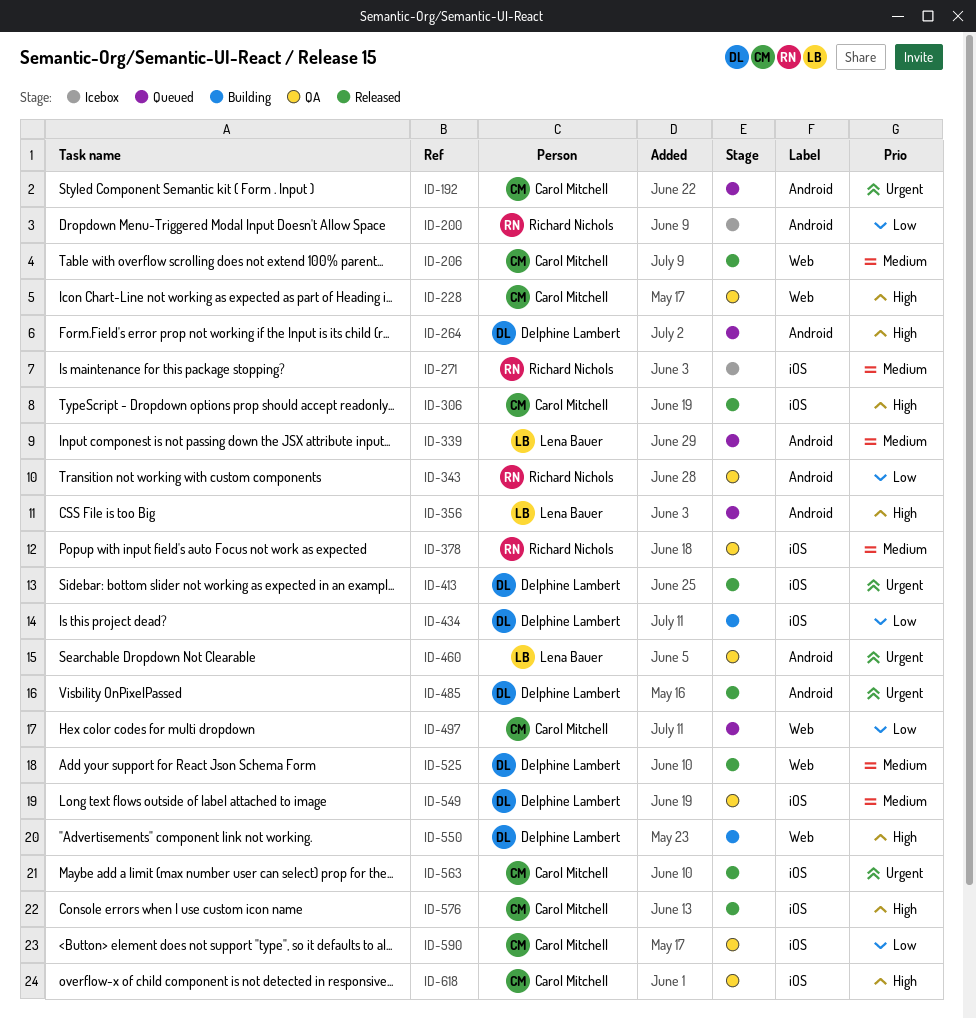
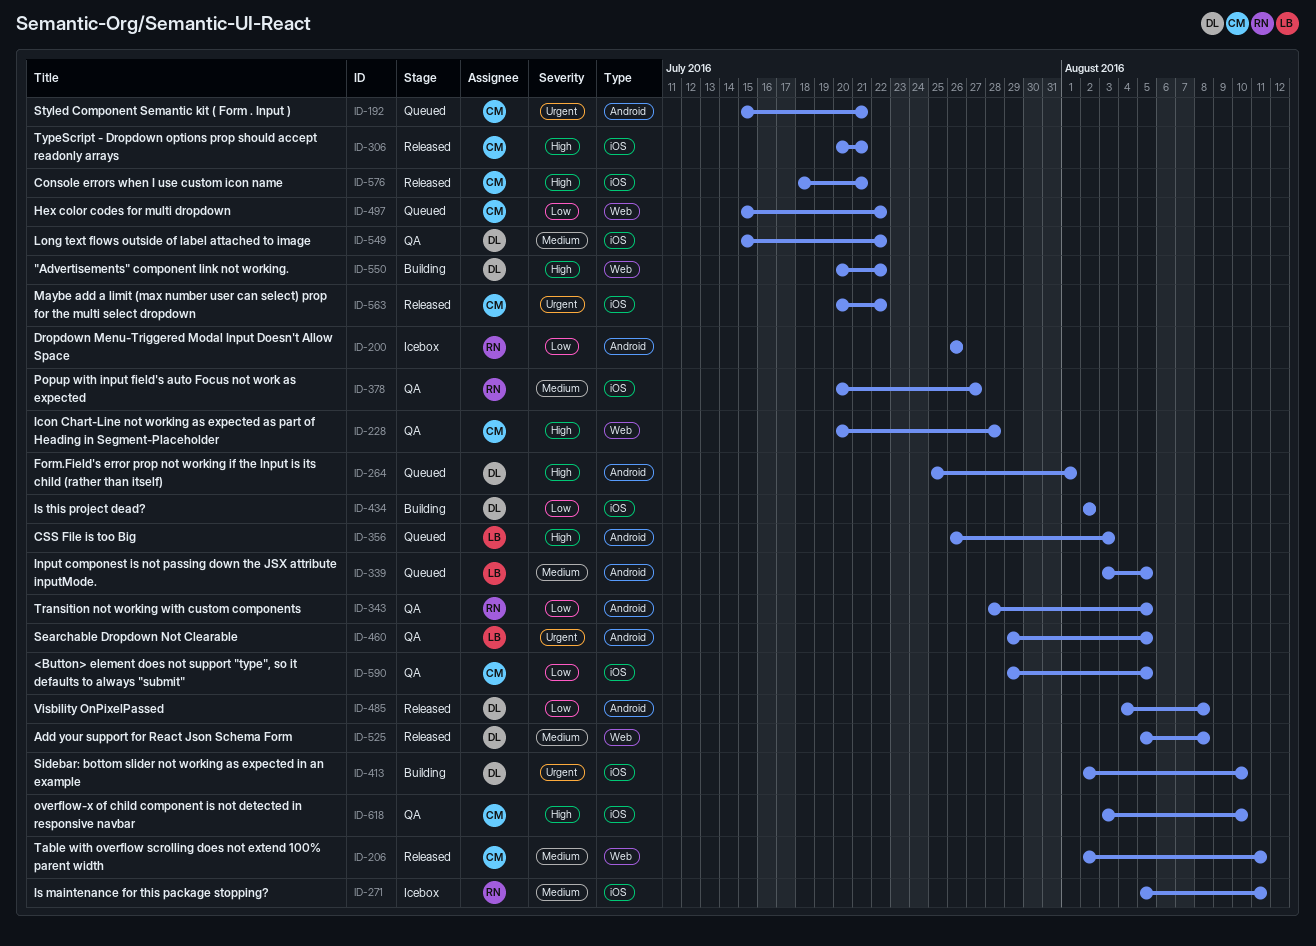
ID-413, status: Released -> Building
ID-485, priority: Urgent -> Low

